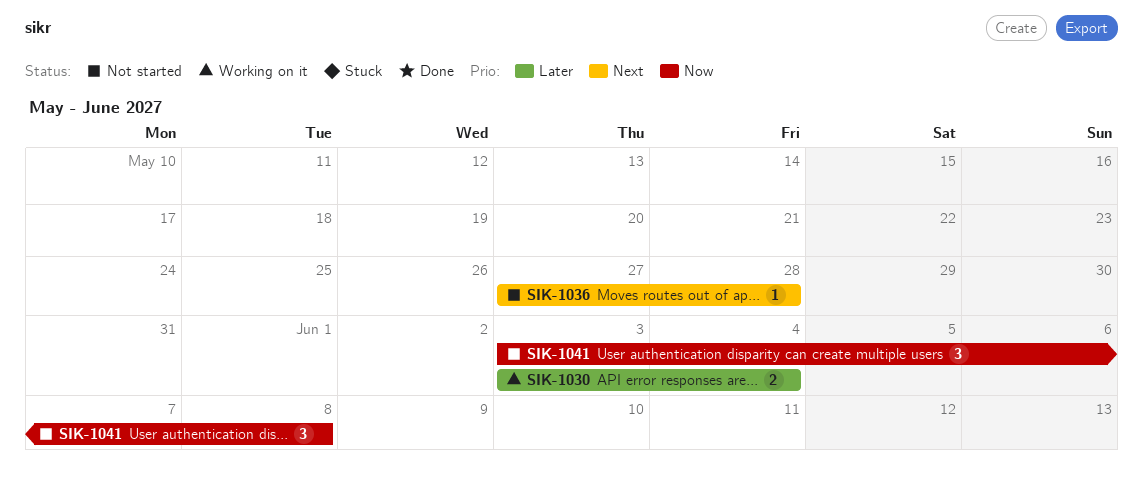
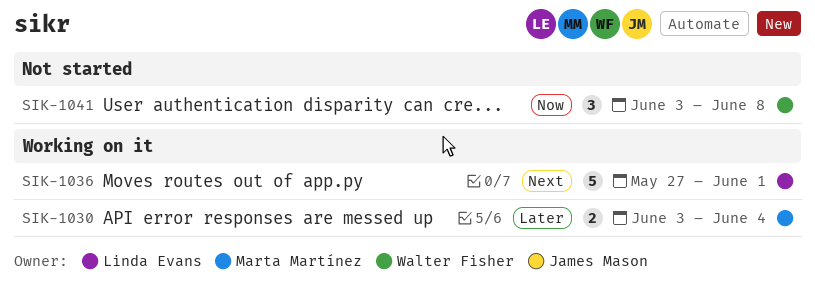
SIK-1036, status: Not started -> Working on it
SIK-1036, estimate: 1 -> 5
SIK-1036, due: May 28 -> Jun 1

